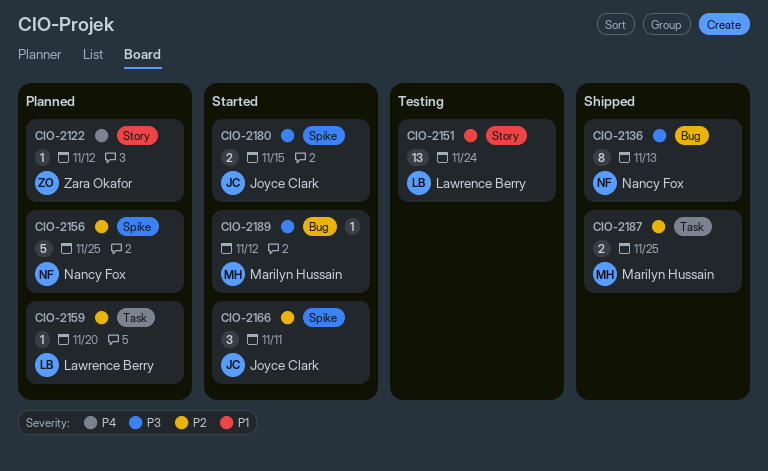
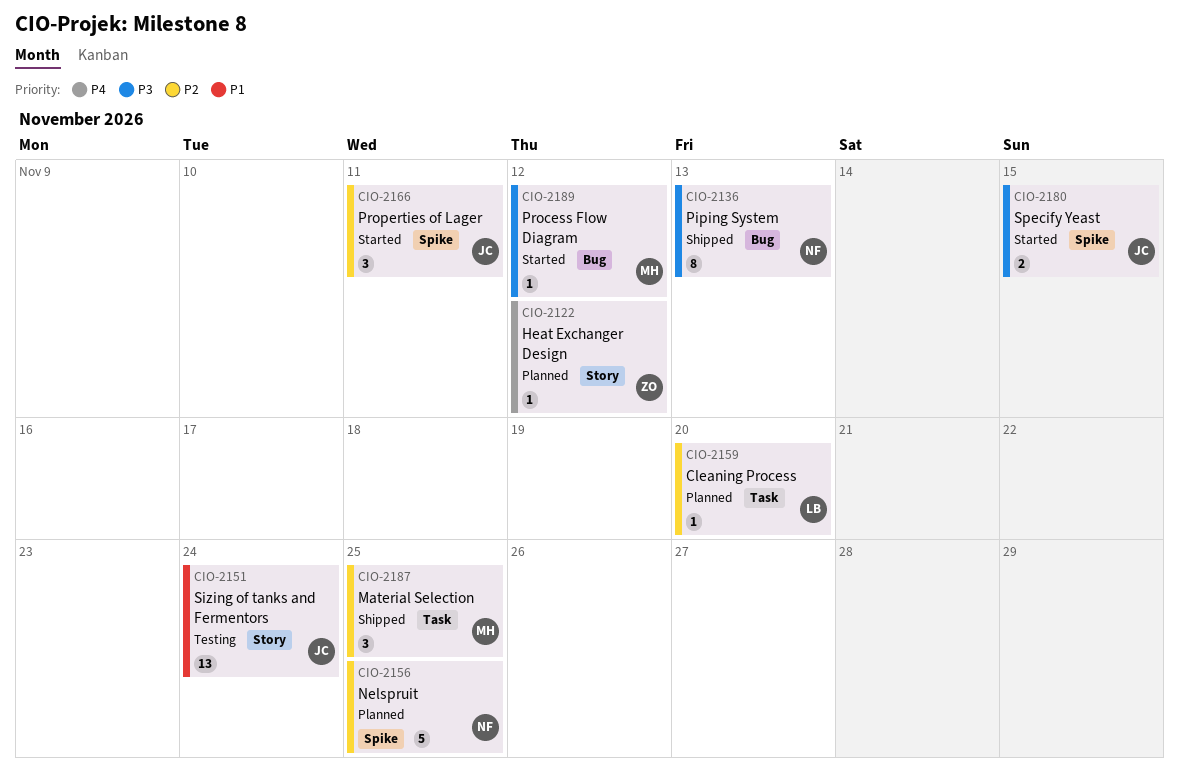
CIO-2151, owner: Lawrence Berry -> Joyce Clark
CIO-2187, estimate: 2 -> 3

